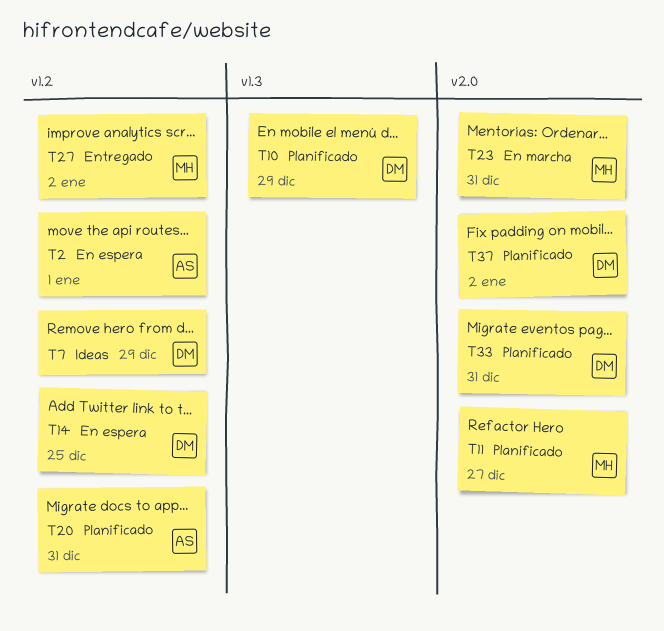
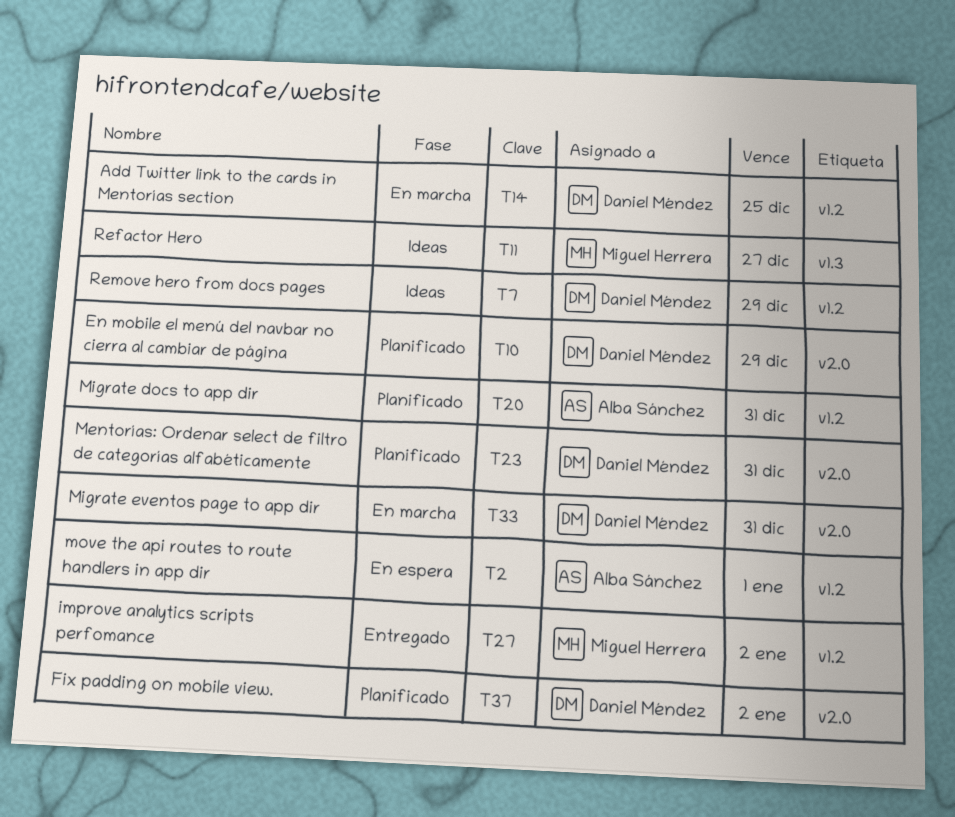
T10, label: v1.3 -> v2.0
T11, status: Planificado -> Ideas
T11, label: v2.0 -> v1.3
T14, status: En espera -> En marcha
T23, status: En marcha -> Planificado
T23, owner: Miguel Herrera -> Daniel Méndez
T33, status: Planificado -> En marcha

